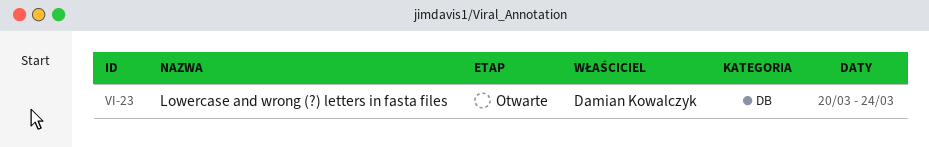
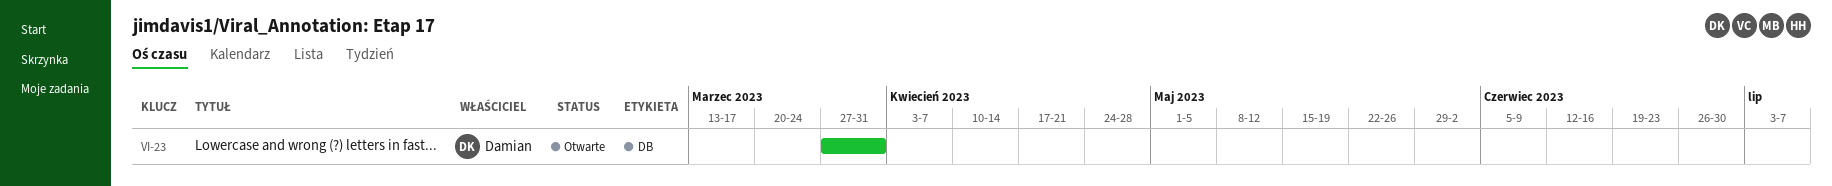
VI-23, start: Mar 20 -> Mar 27
VI-23, due: Mar 24 -> Mar 31

